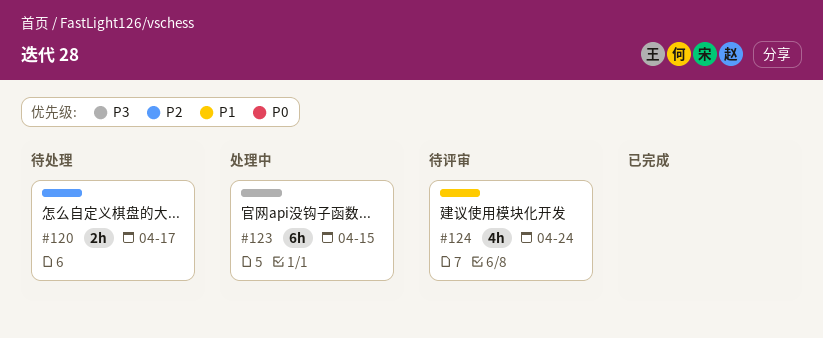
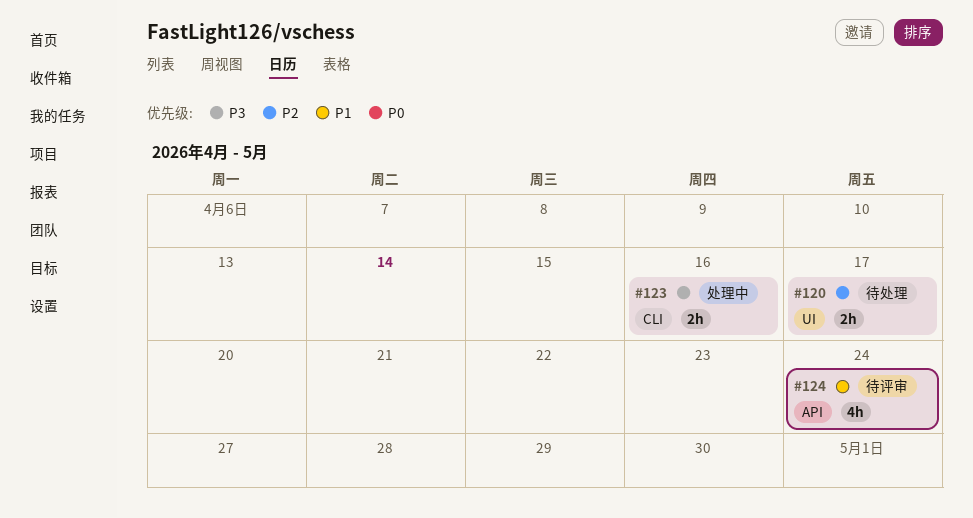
#123, estimate: 6h -> 2h
#123, due: Apr 15 -> Apr 16

